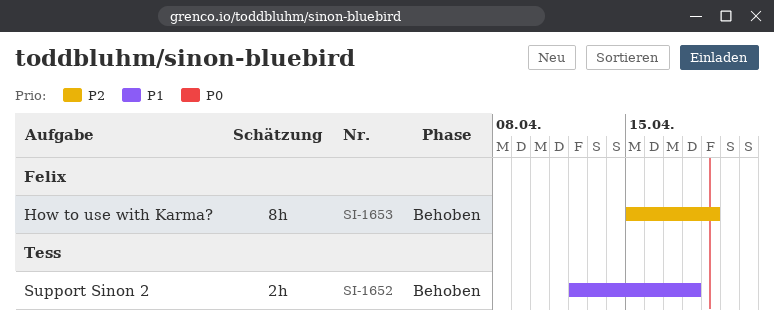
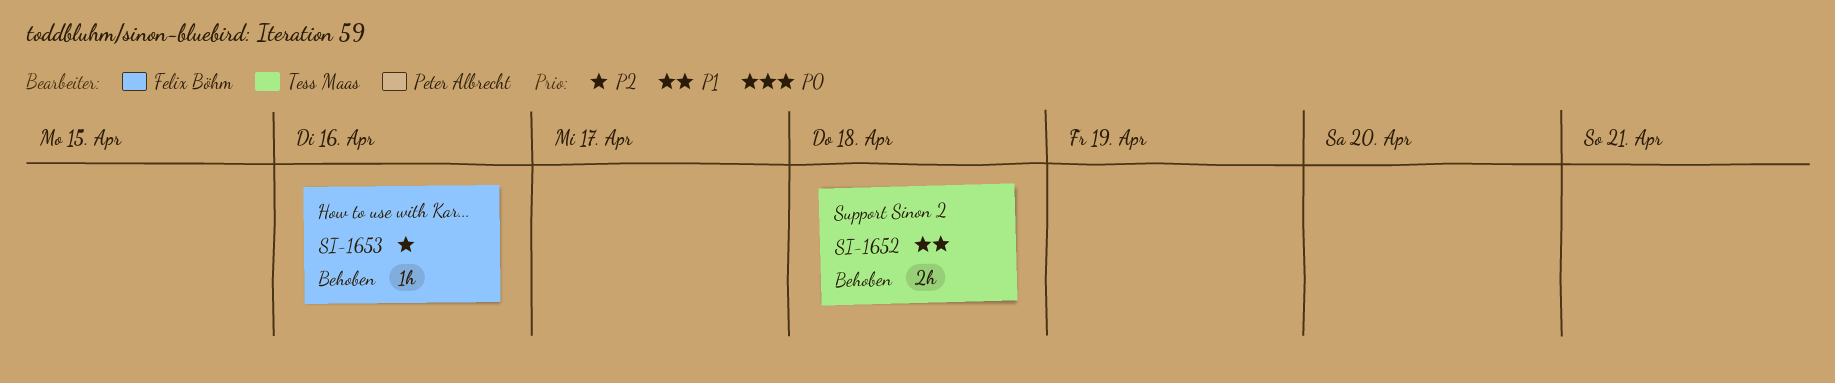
SI-1653, estimate: 8h -> 1h
SI-1653, due: Apr 19 -> Apr 16

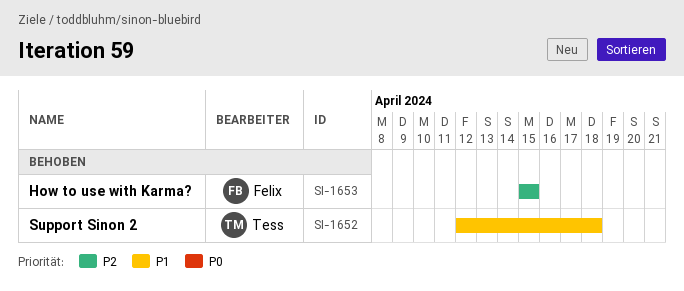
SI-1653, due: Apr 16 -> Apr 15

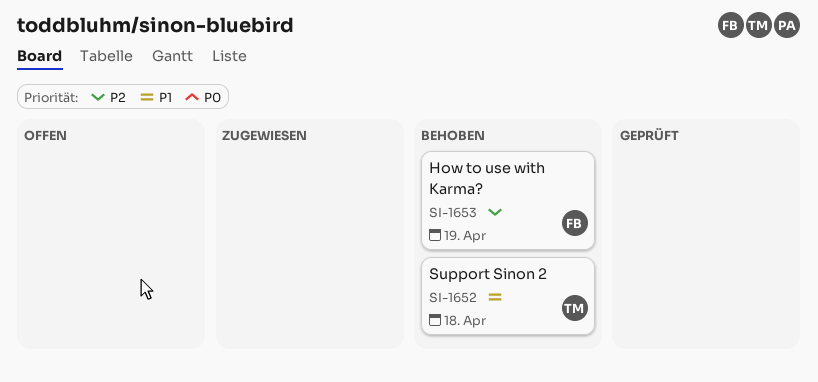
SI-1653, due: Apr 15 -> Apr 19

